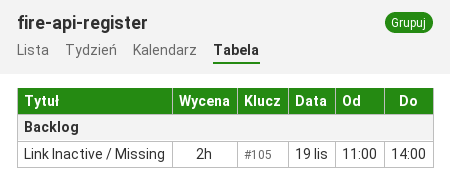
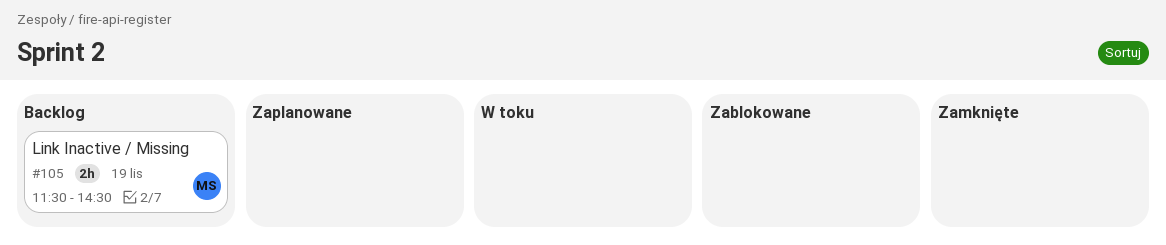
#105, begins: 11:00 -> 11:30
#105, ends: 14:00 -> 14:30

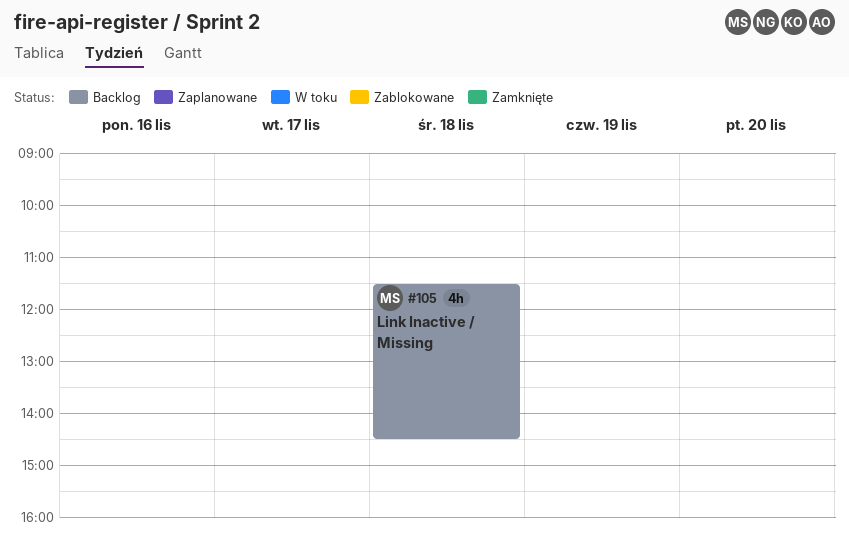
#105, estimate: 2h -> 4h
#105, day: Nov 19 -> Nov 18

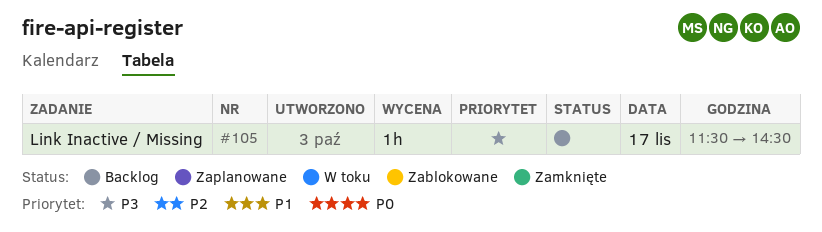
#105, estimate: 4h -> 1h
#105, day: Nov 18 -> Nov 17

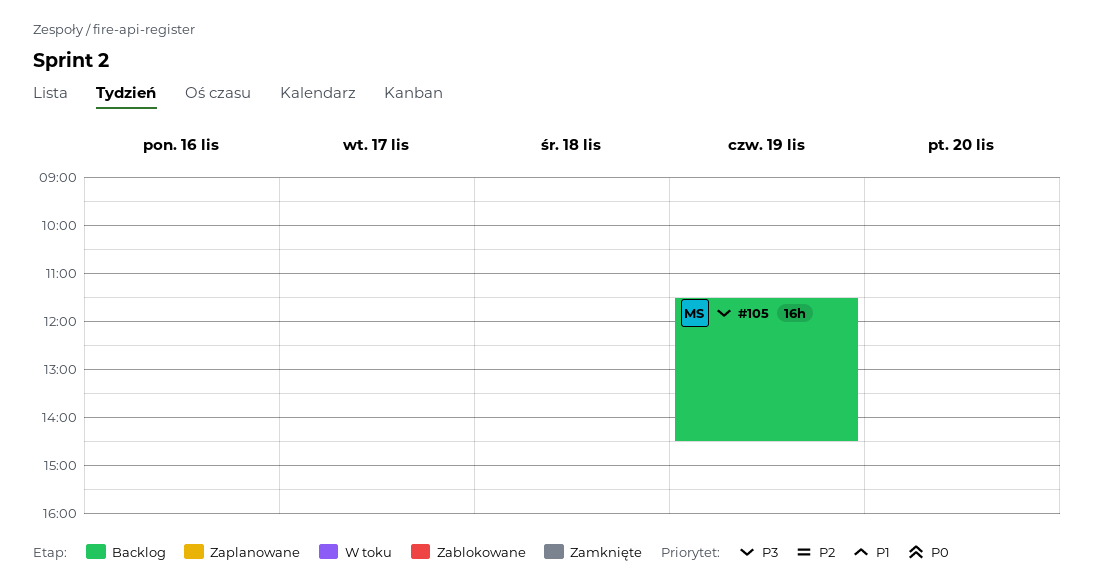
#105, estimate: 1h -> 16h
#105, day: Nov 17 -> Nov 19

